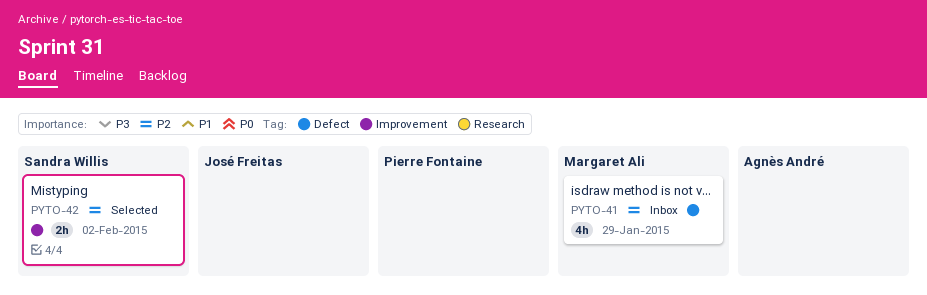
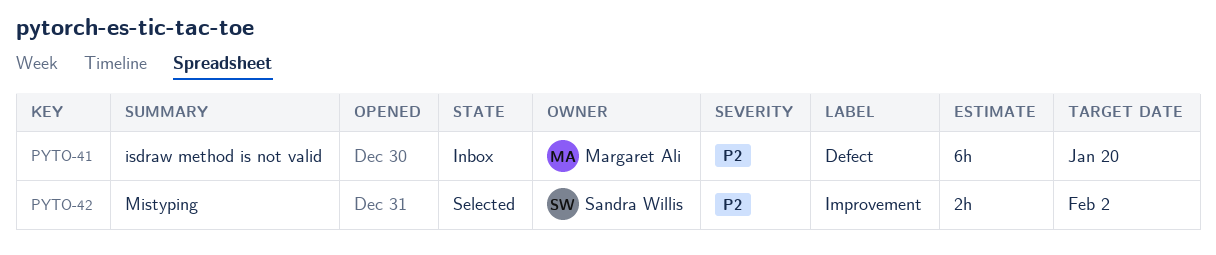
PYTO-41, estimate: 4h -> 6h
PYTO-41, due: Jan 29 -> Jan 20

